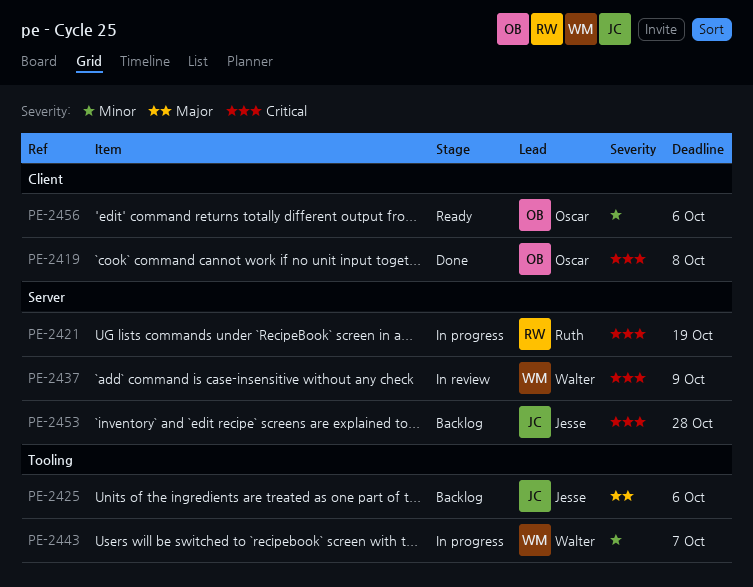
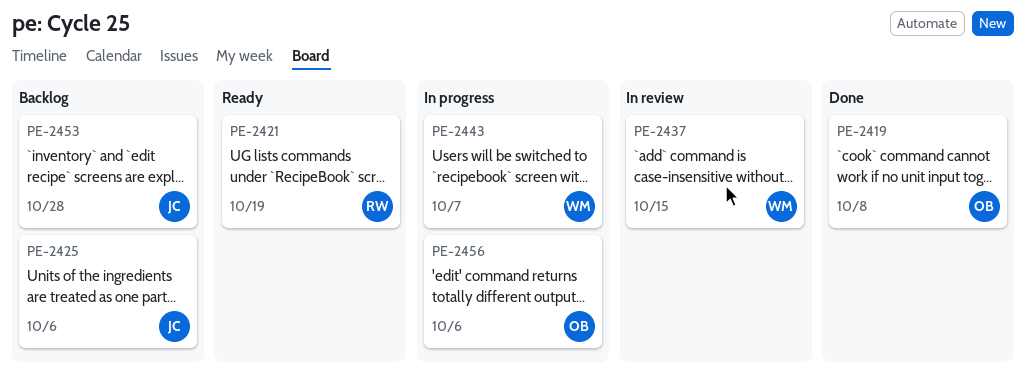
PE-2421, status: In progress -> Ready
PE-2437, due: Oct 9 -> Oct 15
PE-2456, status: Ready -> In progress

